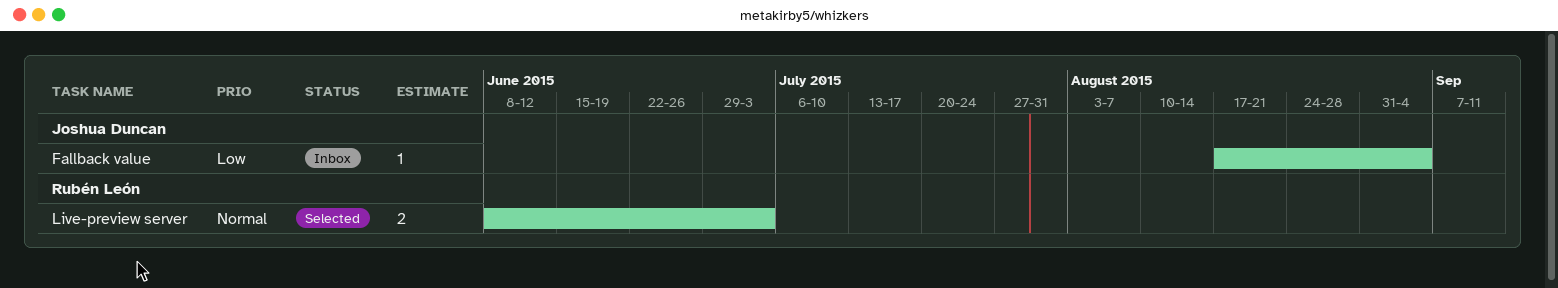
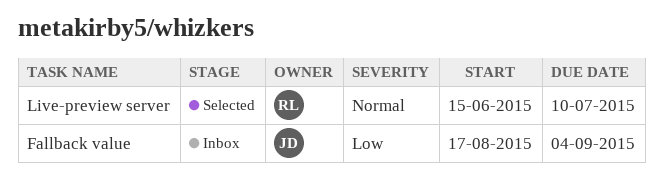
Live-preview server, start: Jun 8 -> Jun 15
Live-preview server, due: Jul 3 -> Jul 10

